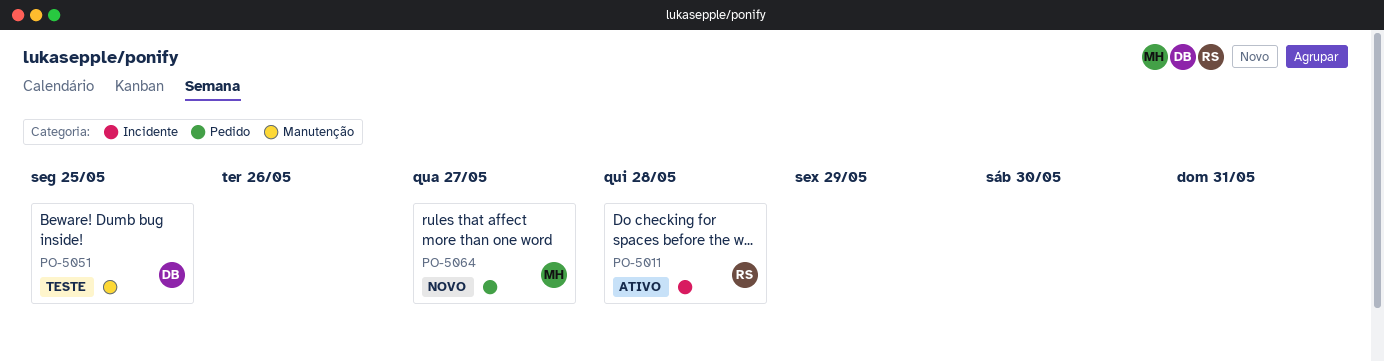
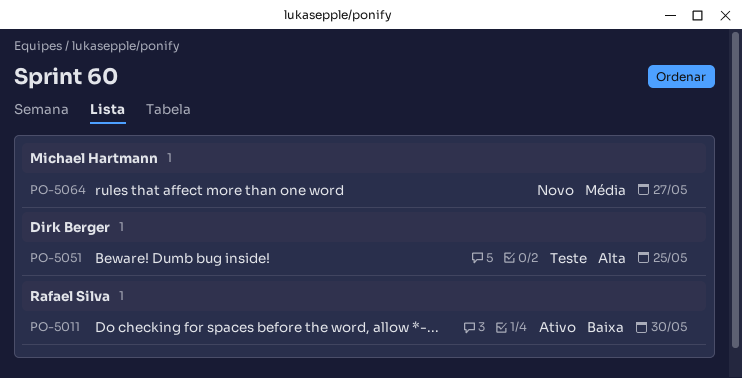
PO-5011, due: May 28 -> May 30

